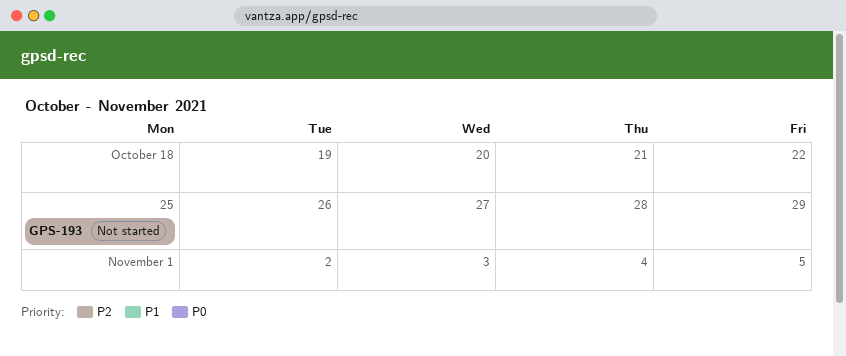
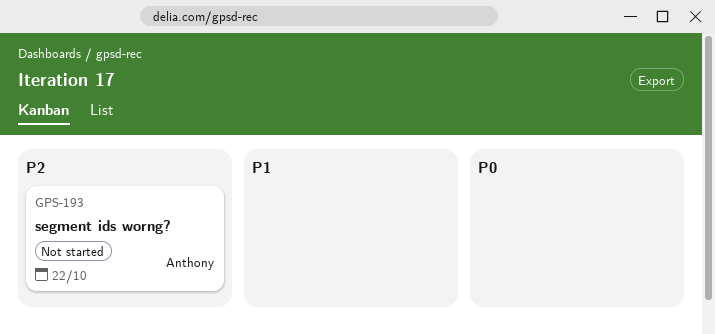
GPS-193, due: Oct 25 -> Oct 22

